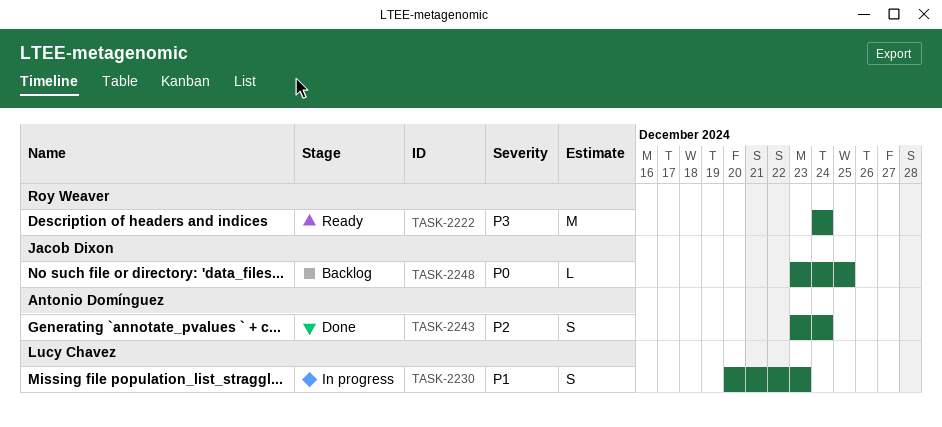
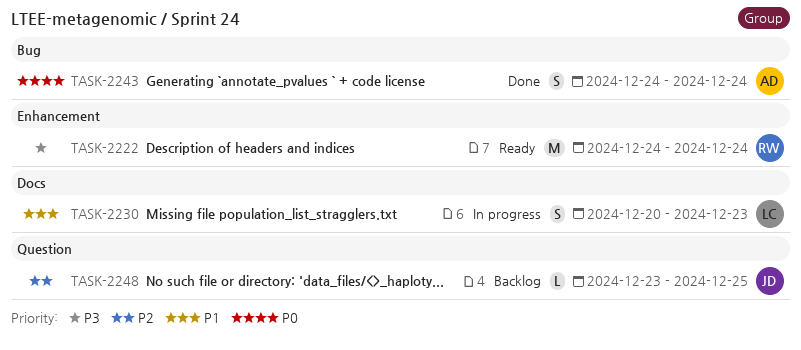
TASK-2243, priority: P2 -> P0
TASK-2243, start: Dec 23 -> Dec 24
TASK-2248, priority: P0 -> P2

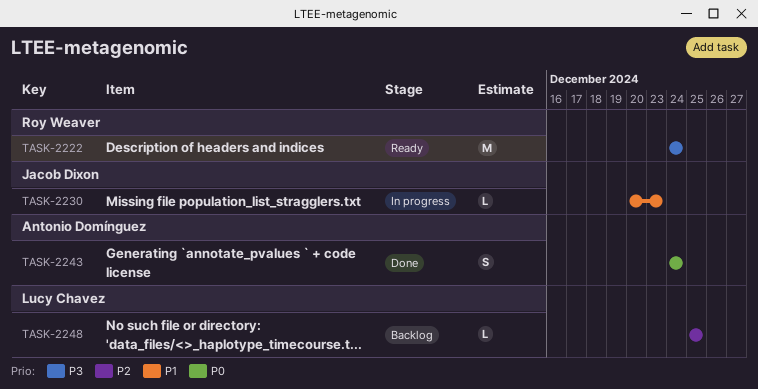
TASK-2230, owner: Lucy Chavez -> Jacob Dixon
TASK-2230, estimate: S -> L
TASK-2248, owner: Jacob Dixon -> Lucy Chavez
TASK-2248, start: Dec 23 -> Dec 25

